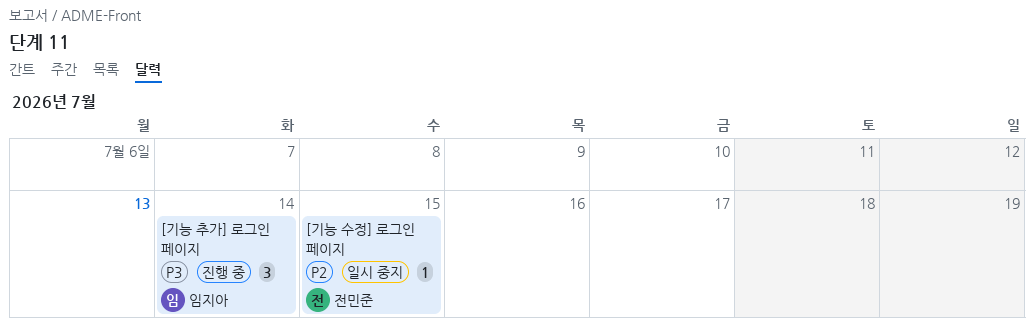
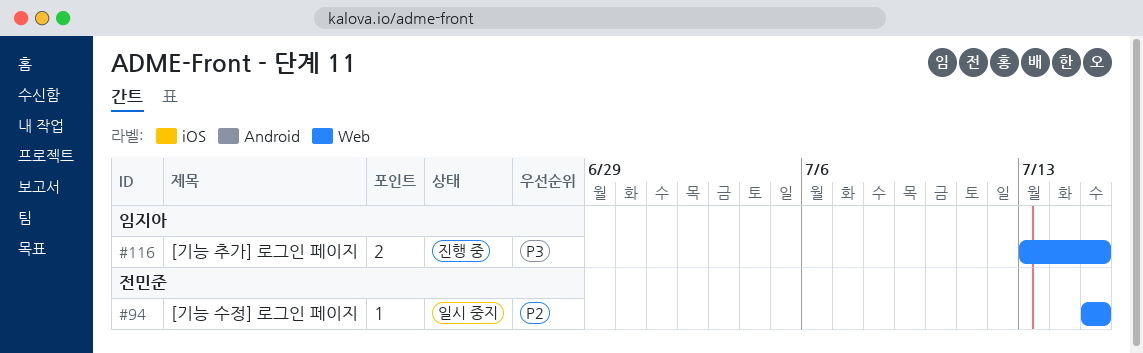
[기능 추가] 로그인 페이지, estimate: 3 -> 2
[기능 추가] 로그인 페이지, due: Jul 14 -> Jul 15

